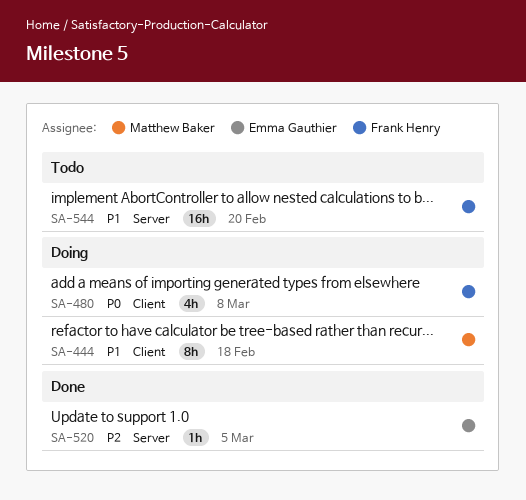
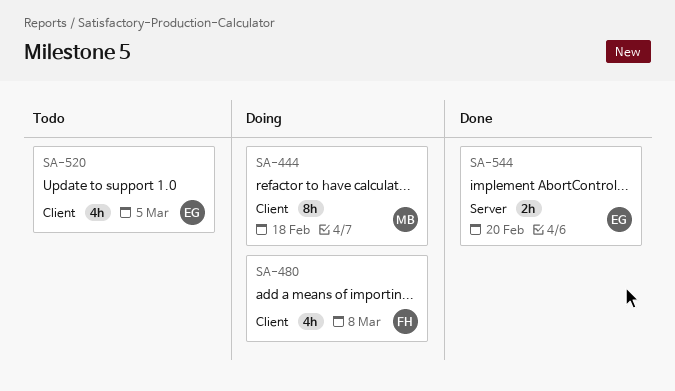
SA-520, status: Done -> Todo
SA-520, label: Server -> Client
SA-520, estimate: 1h -> 4h
SA-544, status: Todo -> Done
SA-544, owner: Frank Henry -> Emma Gauthier
SA-544, estimate: 16h -> 2h

